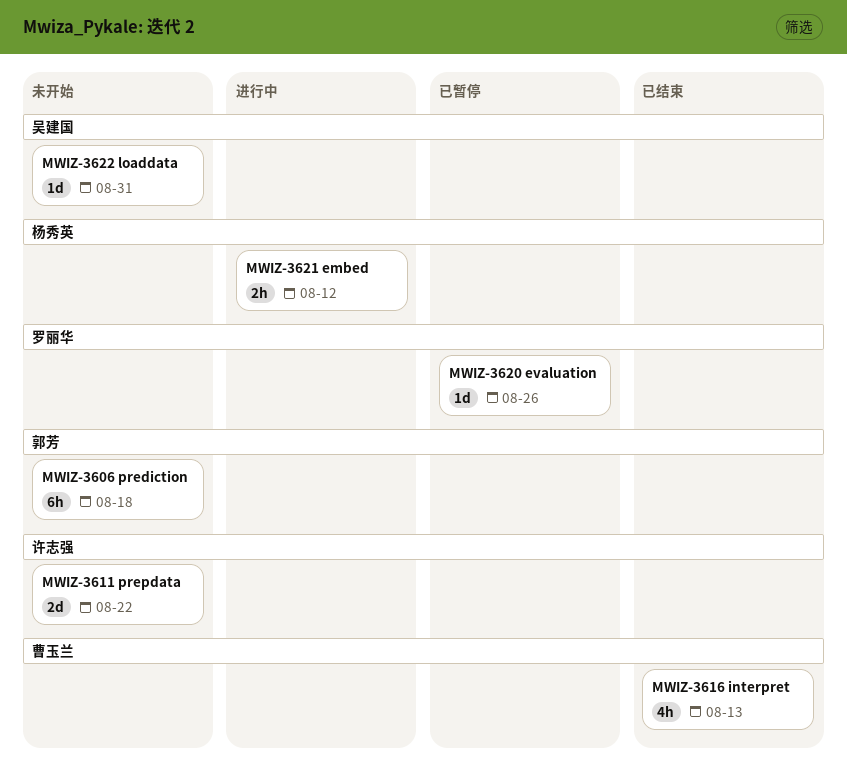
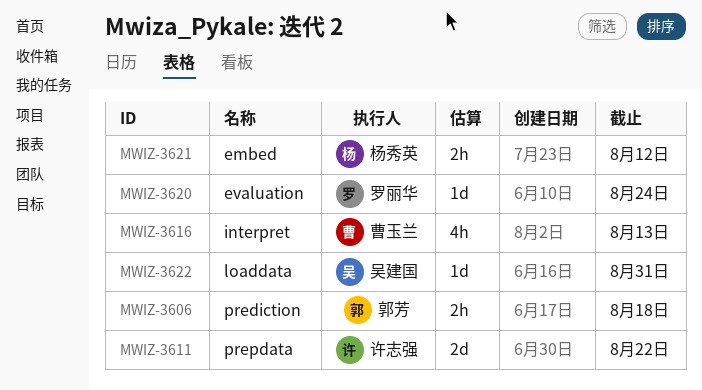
MWIZ-3606, estimate: 6h -> 2h
MWIZ-3620, due: Aug 26 -> Aug 24

